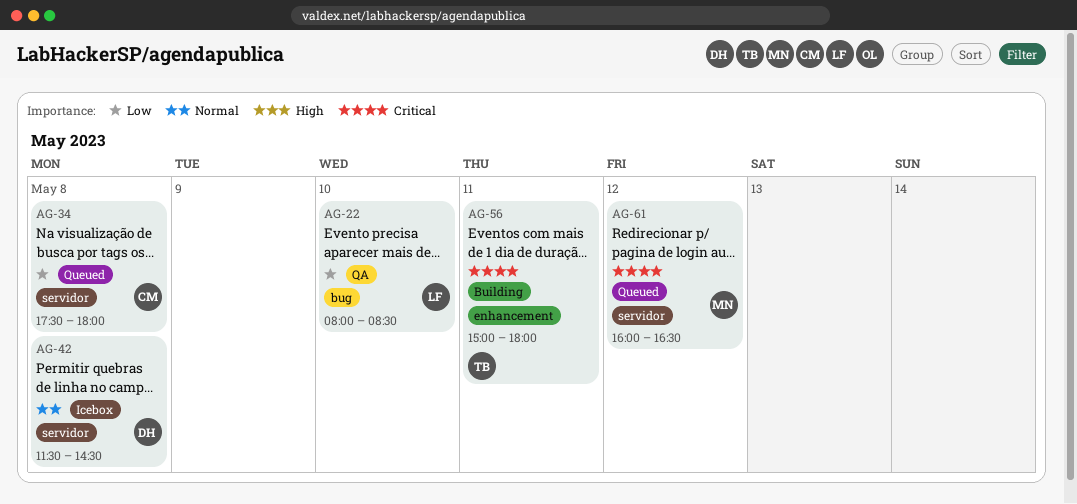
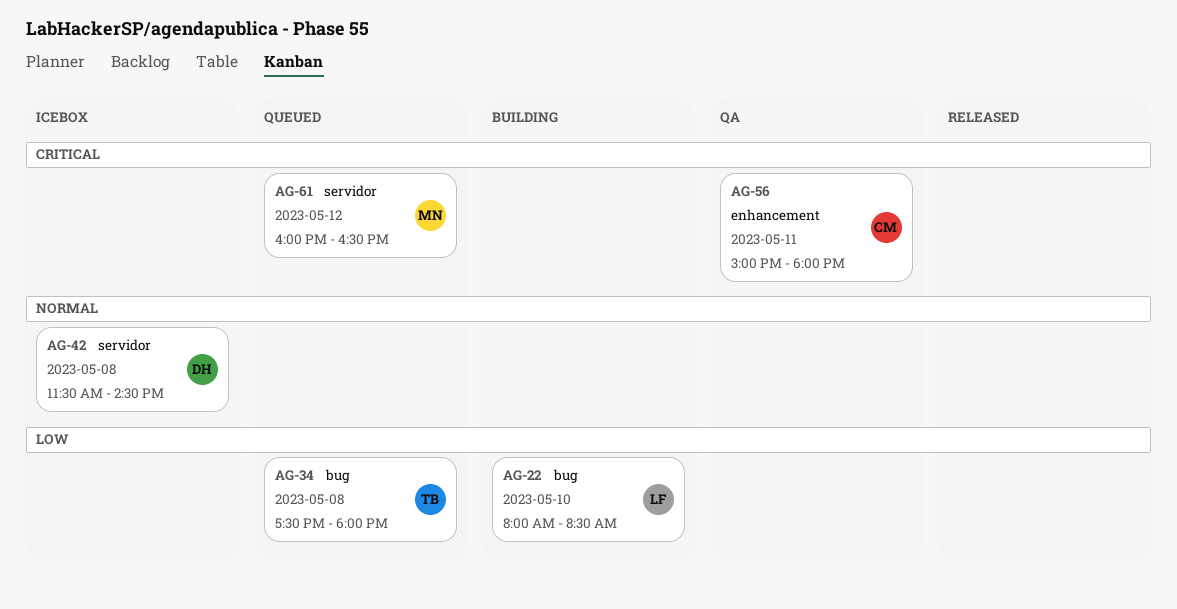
AG-22, status: QA -> Building
AG-34, owner: CM -> TB
AG-34, label: servidor -> bug
AG-56, status: Building -> QA
AG-56, owner: TB -> CM

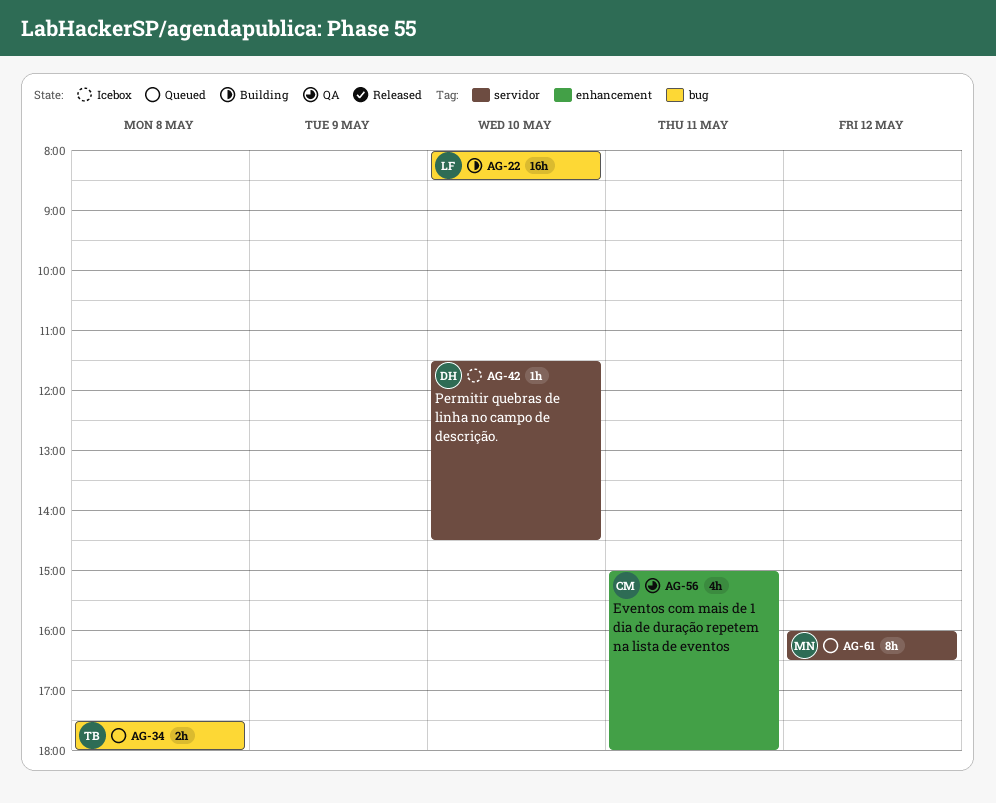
AG-42, day: May 8 -> May 10

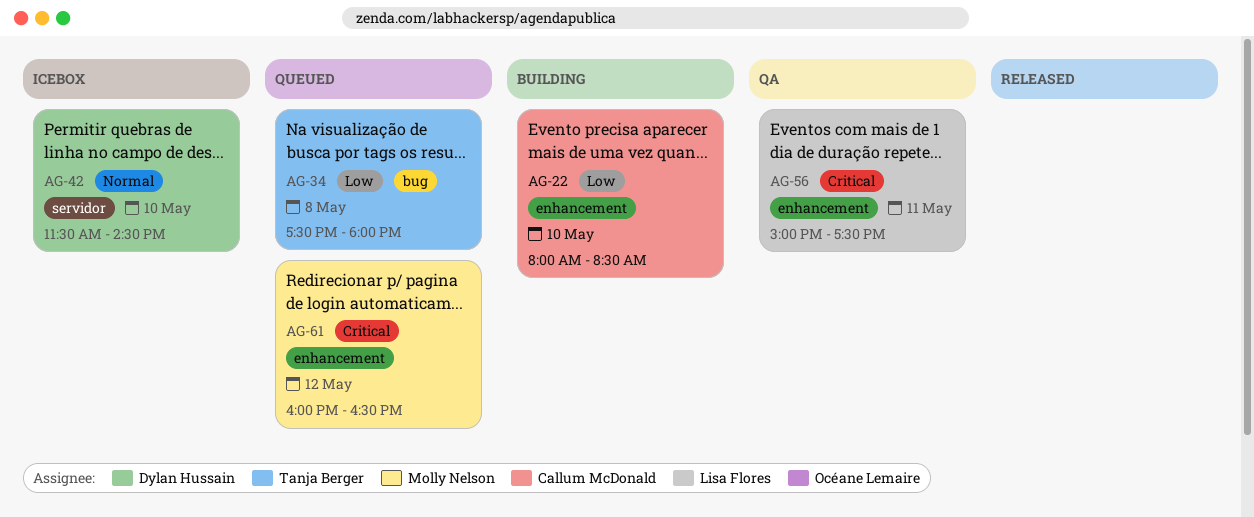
AG-22, owner: Lisa Flores -> Callum McDonald
AG-22, label: bug -> enhancement
AG-56, owner: Callum McDonald -> Lisa Flores
AG-56, ends: 18:00 -> 17:30
AG-61, label: servidor -> enhancement

